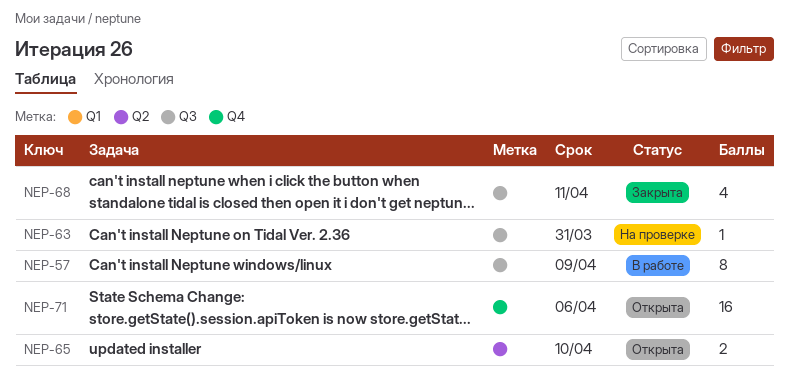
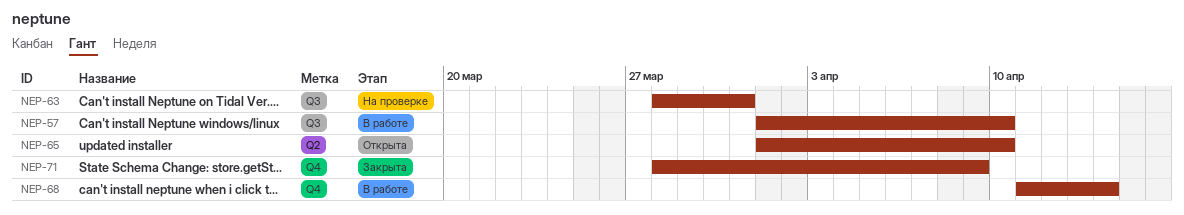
NEP-57, due: Apr 9 -> Apr 10
NEP-68, status: Закрыта -> В работе
NEP-68, label: Q3 -> Q4
NEP-68, due: Apr 11 -> Apr 14
NEP-71, status: Открыта -> Закрыта
NEP-71, due: Apr 6 -> Apr 9

